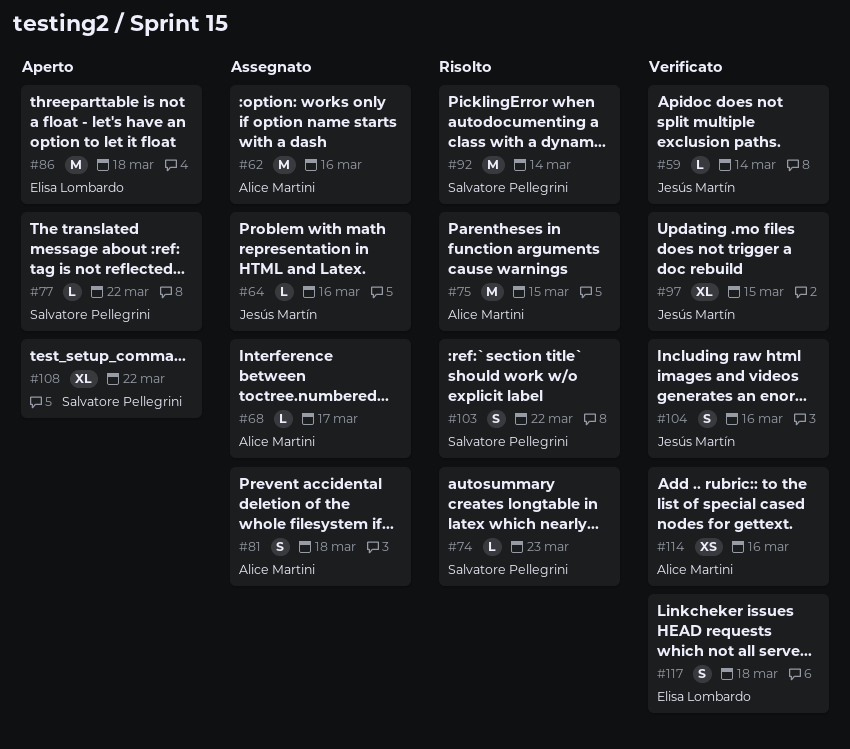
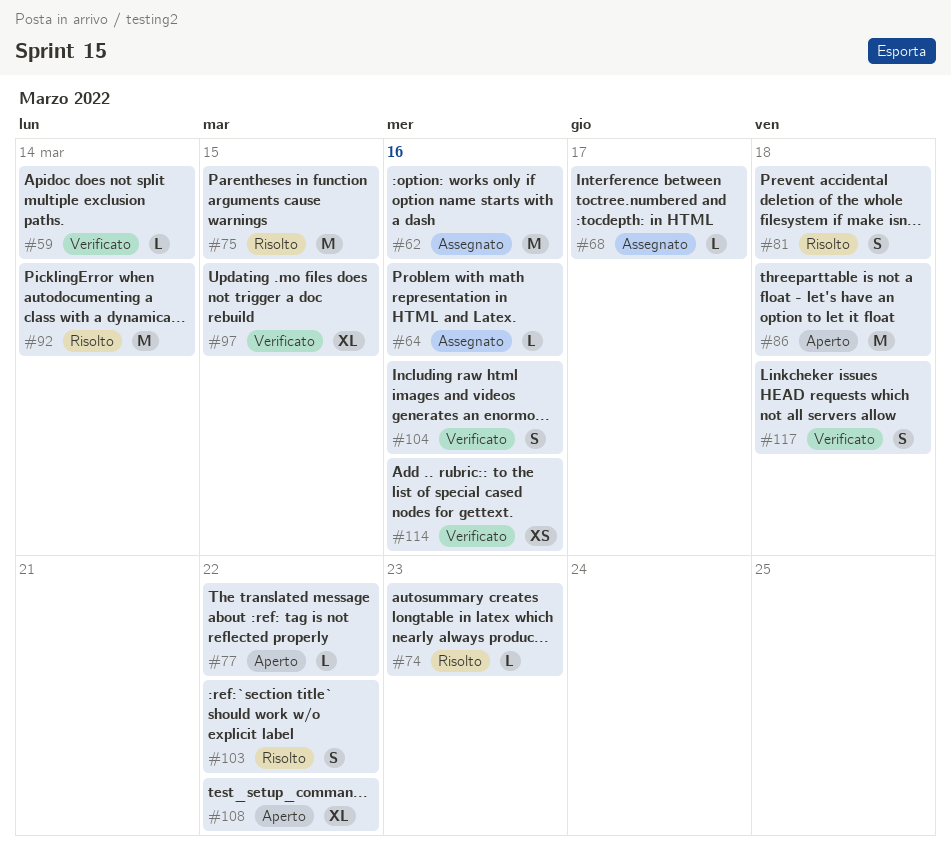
#81, status: Assegnato -> Risolto

